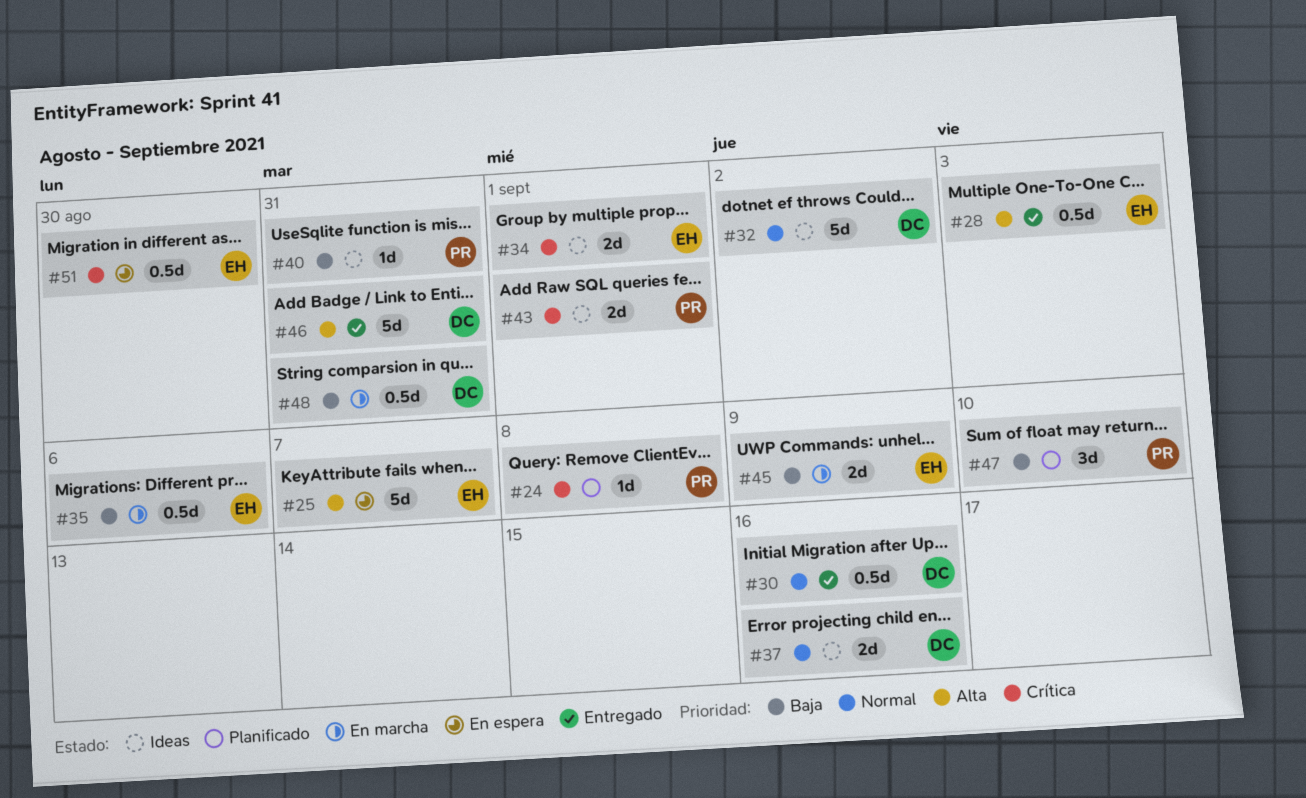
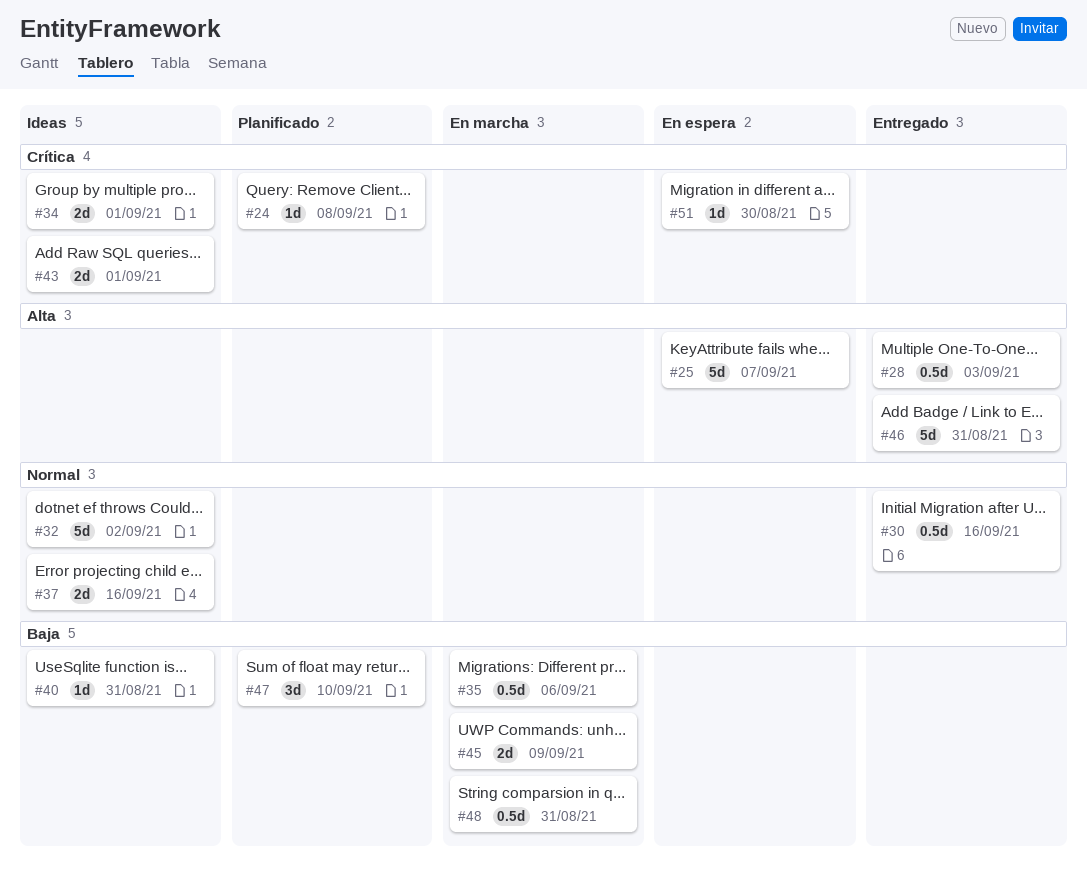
#51, estimate: 0.5d -> 1d

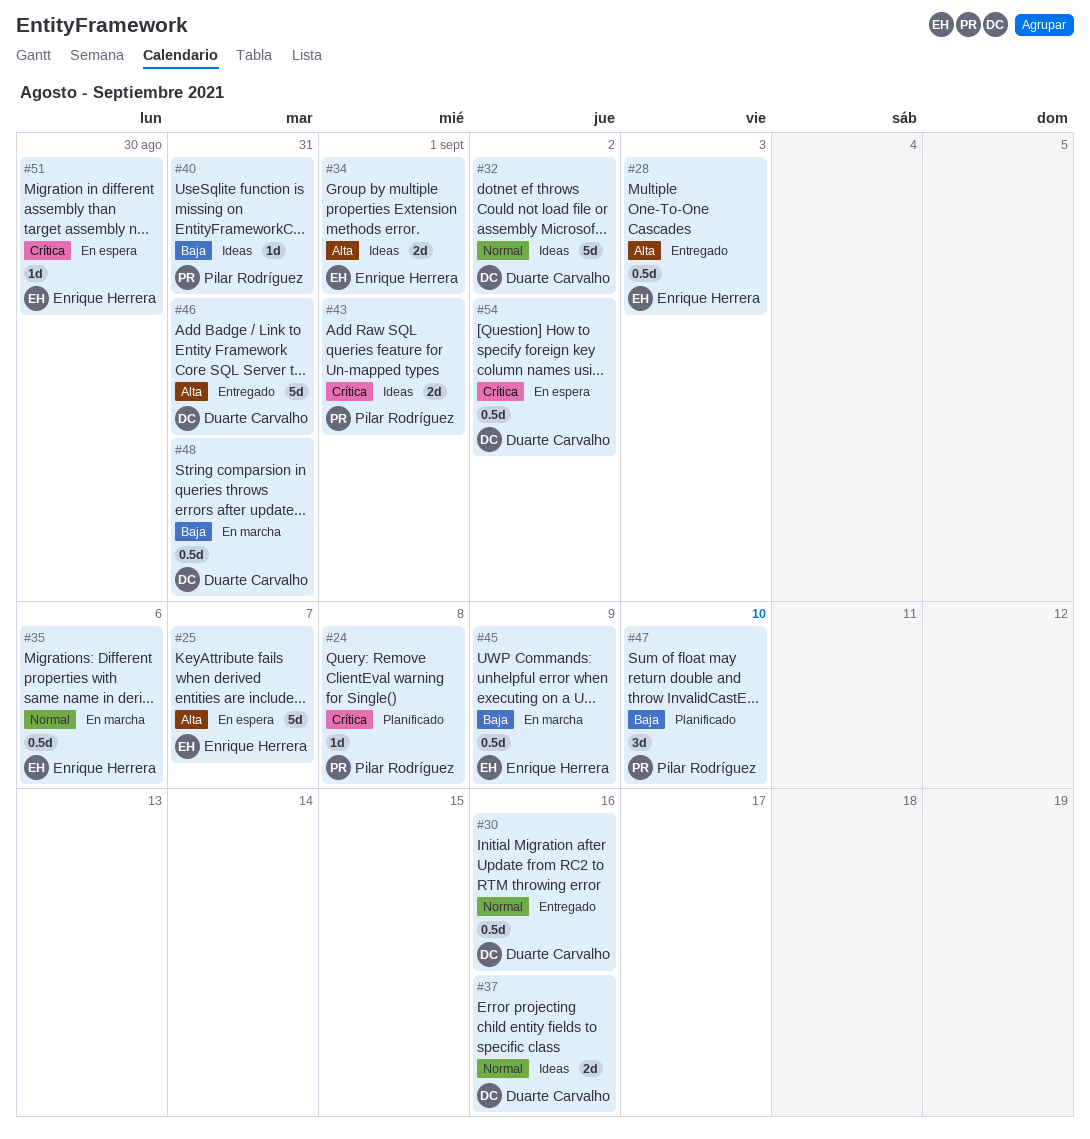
#34, priority: Crítica -> Alta
#35, priority: Baja -> Normal
#45, estimate: 2d -> 0.5d
#54: none -> present

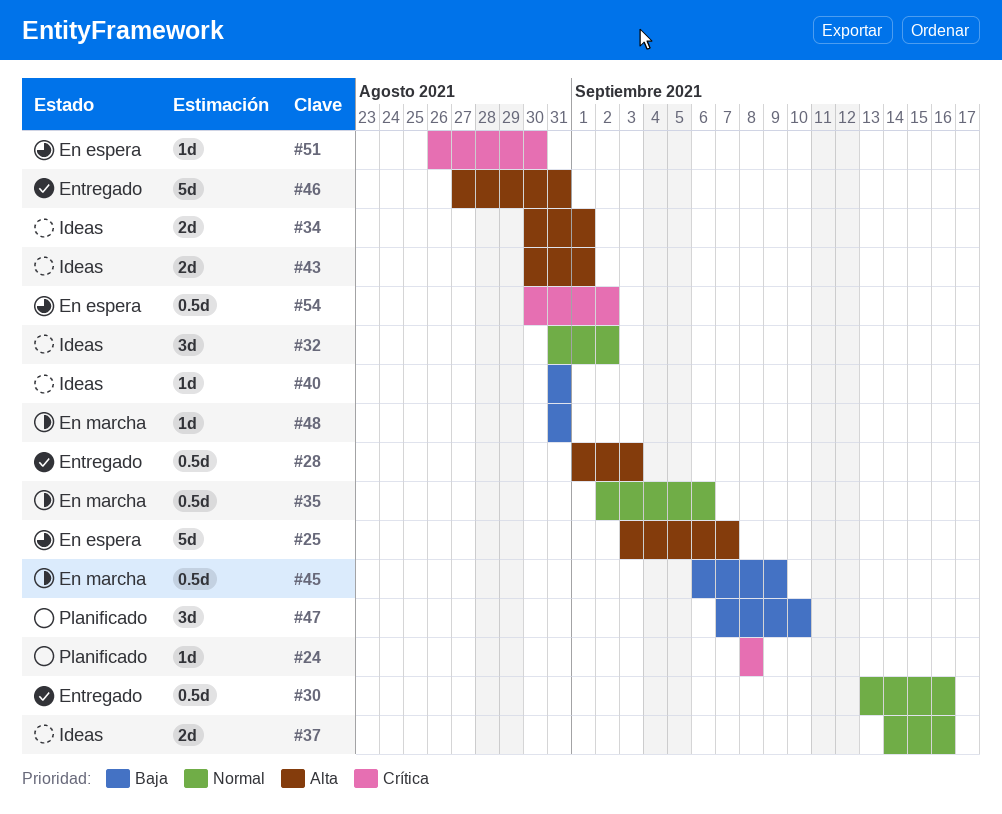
#32, estimate: 5d -> 3d
#43, priority: Crítica -> Alta
#48, estimate: 0.5d -> 1d

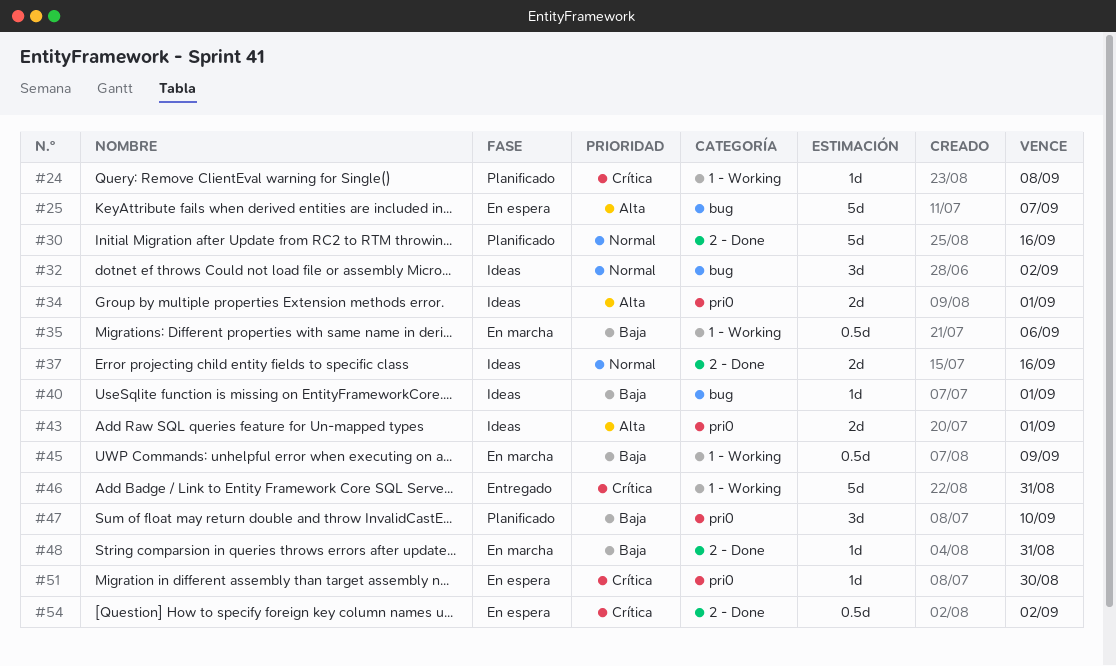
#28: present -> none
#30, status: Entregado -> Planificado
#30, estimate: 0.5d -> 5d
#35, priority: Normal -> Baja
#40, due: Aug 31 -> Sep 1
#46, priority: Alta -> Crítica

